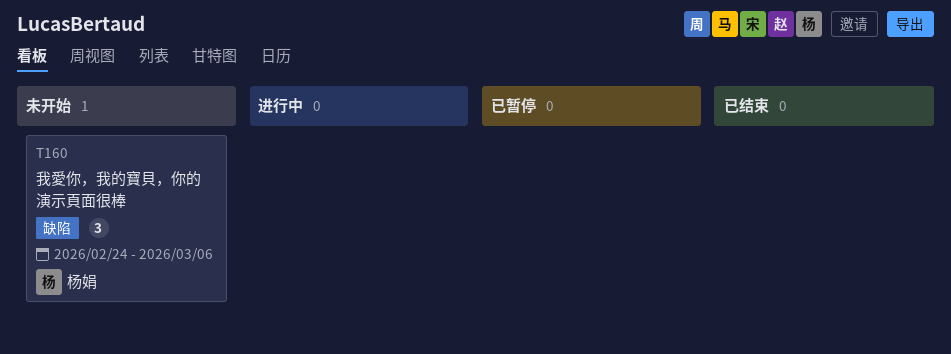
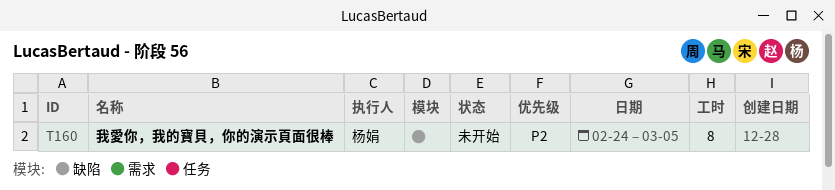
T160, estimate: 3 -> 8
T160, due: Mar 6 -> Mar 5

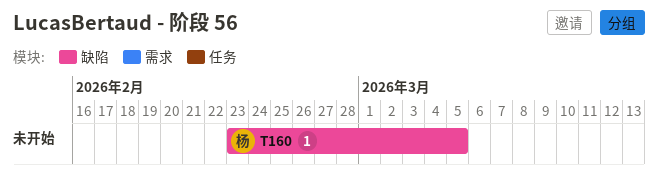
T160, estimate: 8 -> 1
T160, start: Feb 24 -> Feb 23

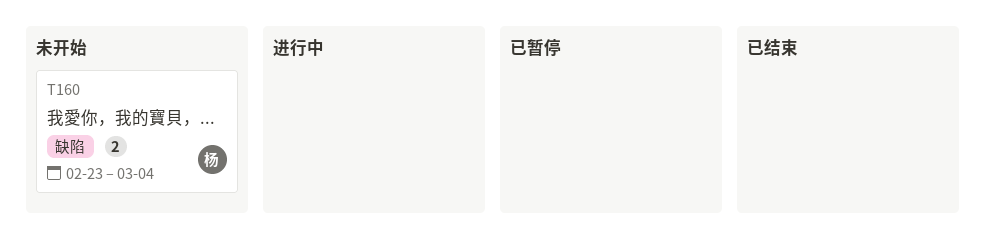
T160, estimate: 1 -> 2
T160, due: Mar 5 -> Mar 4

